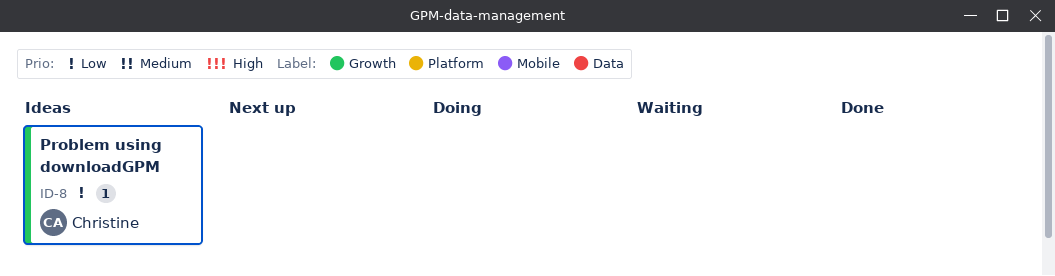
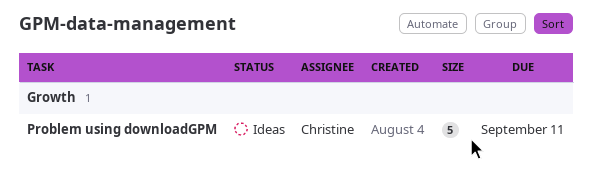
Problem using downloadGPM, estimate: 1 -> 5

